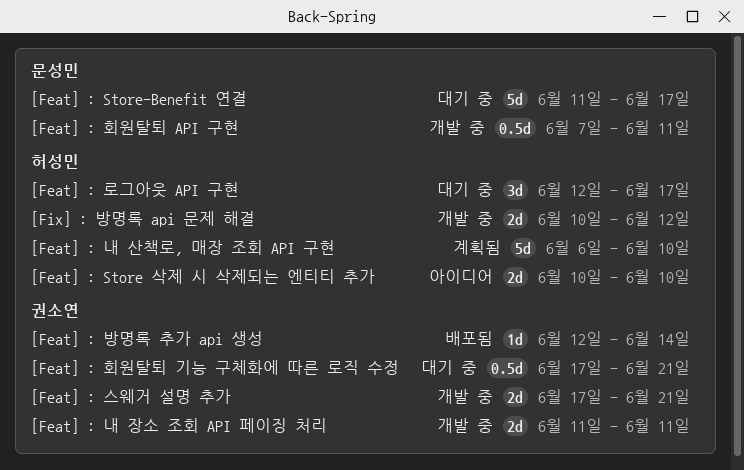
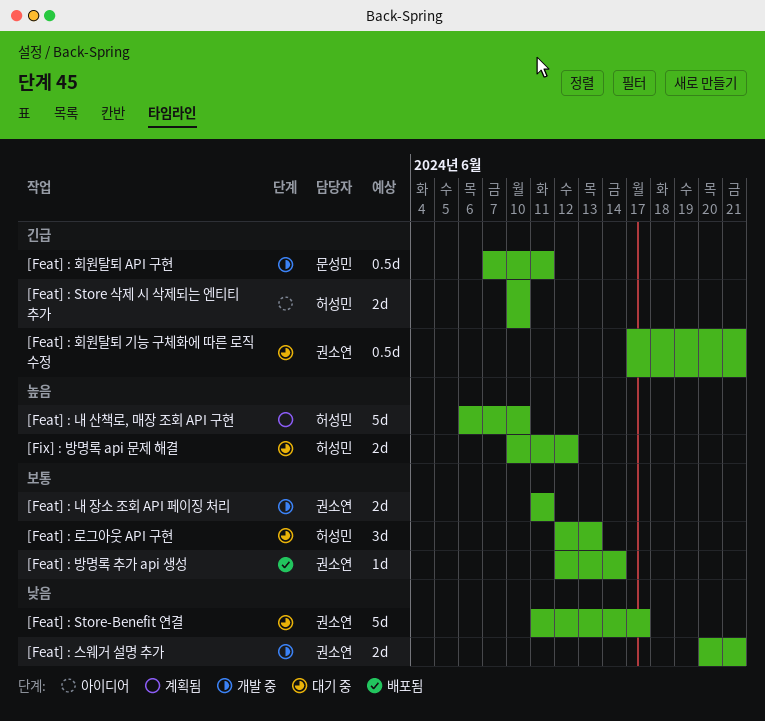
[Feat] : Store-Benefit 연결, owner: 문성민 -> 권소연
[Feat] : 로그아웃 API 구현, due: Jun 17 -> Jun 13
[Feat] : 스웨거 설명 추가, start: Jun 17 -> Jun 20
[Fix] : 방명록 api 문제 해결, status: 개발 중 -> 대기 중

